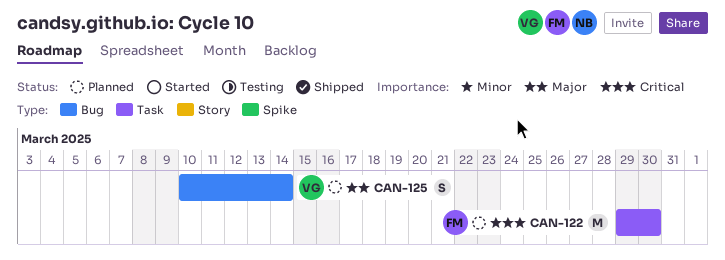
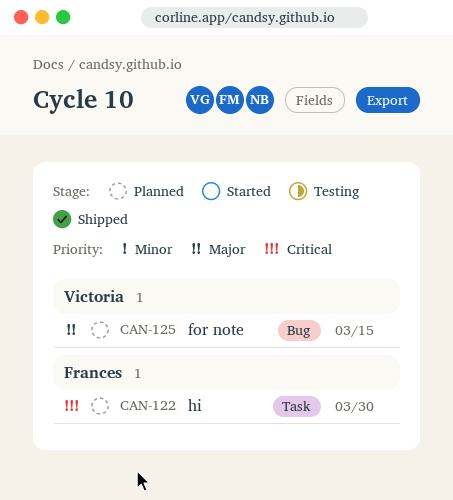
CAN-125, due: Mar 14 -> Mar 15

